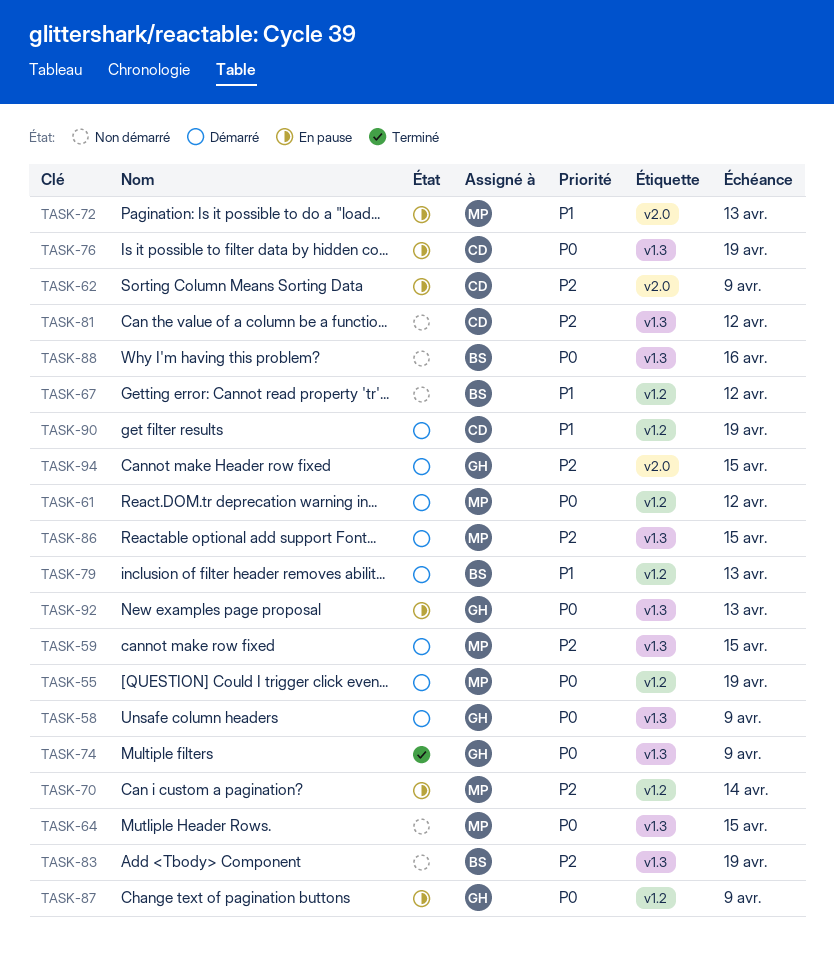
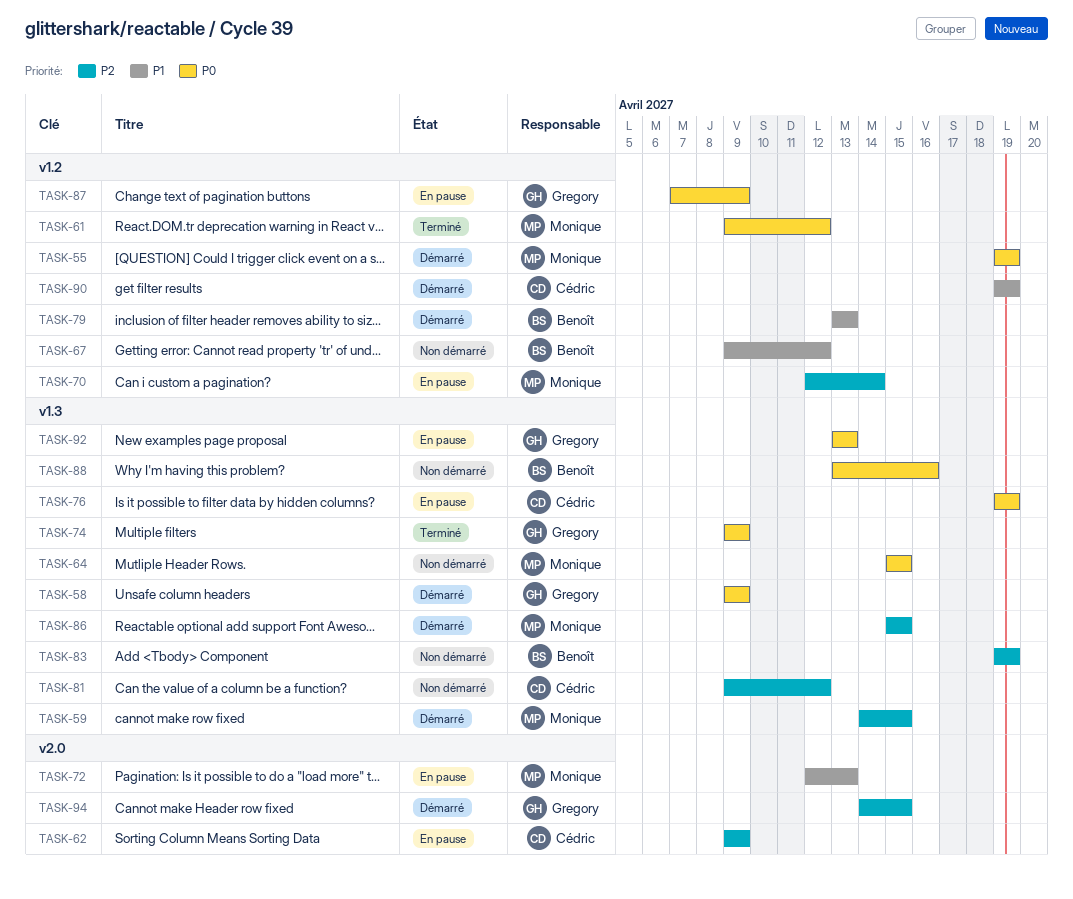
TASK-61, status: Démarré -> Terminé

